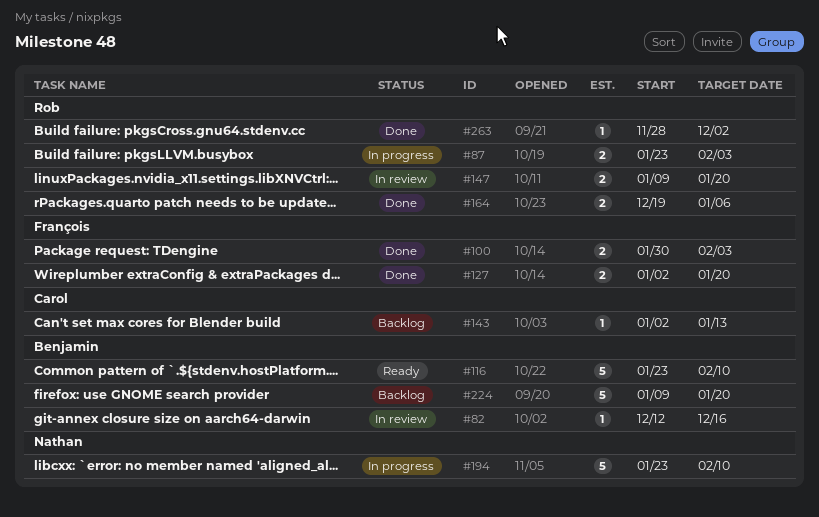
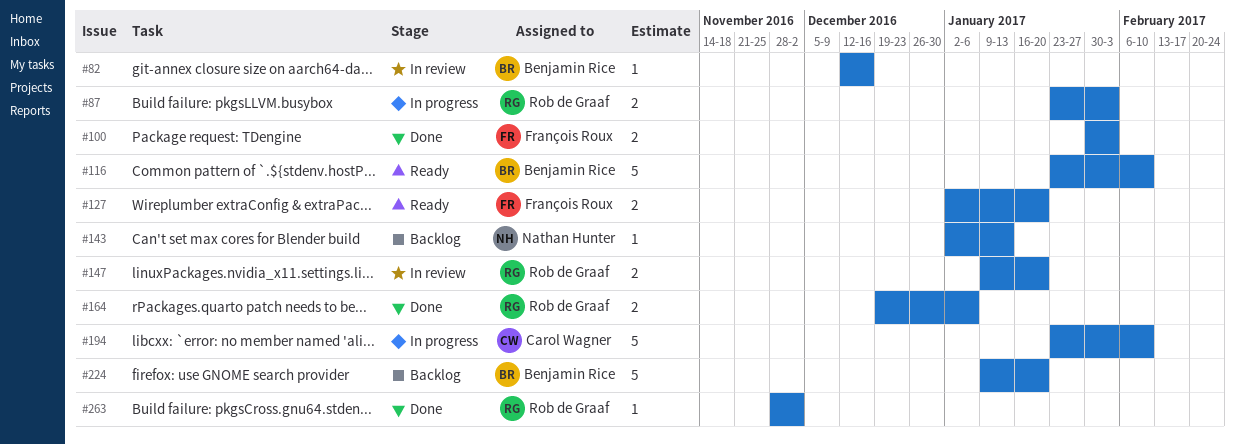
#127, status: Done -> Ready
#143, owner: Carol Wagner -> Nathan Hunter
#194, owner: Nathan Hunter -> Carol Wagner

